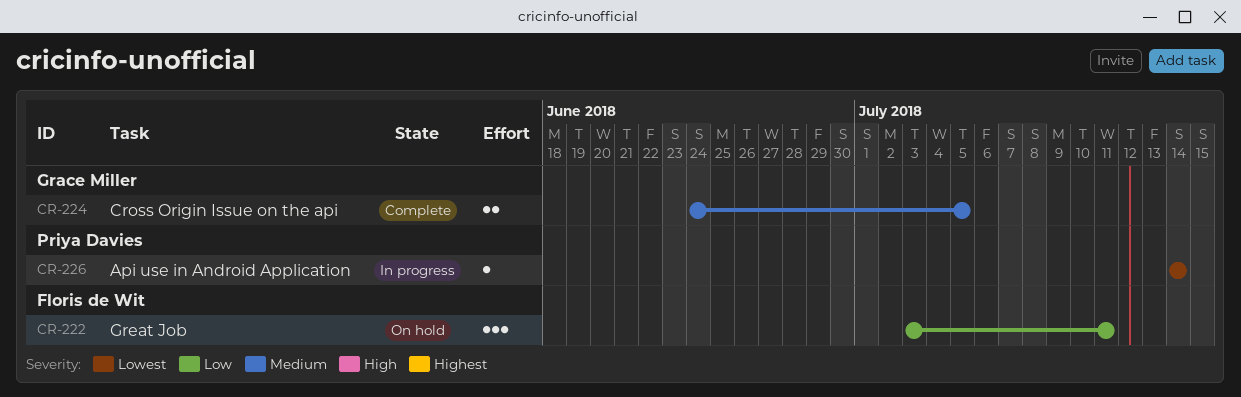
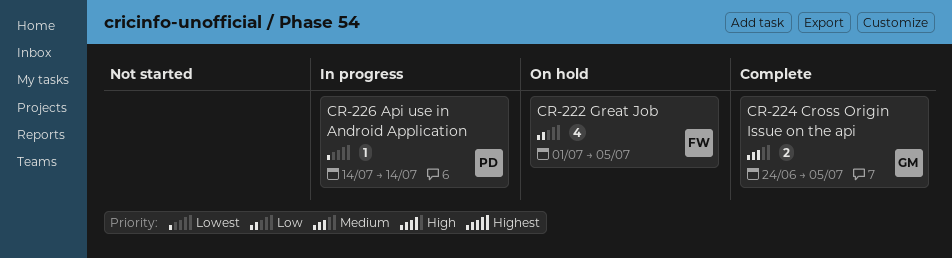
CR-222, estimate: 3 -> 4
CR-222, start: Jul 3 -> Jul 1
CR-222, due: Jul 11 -> Jul 5

